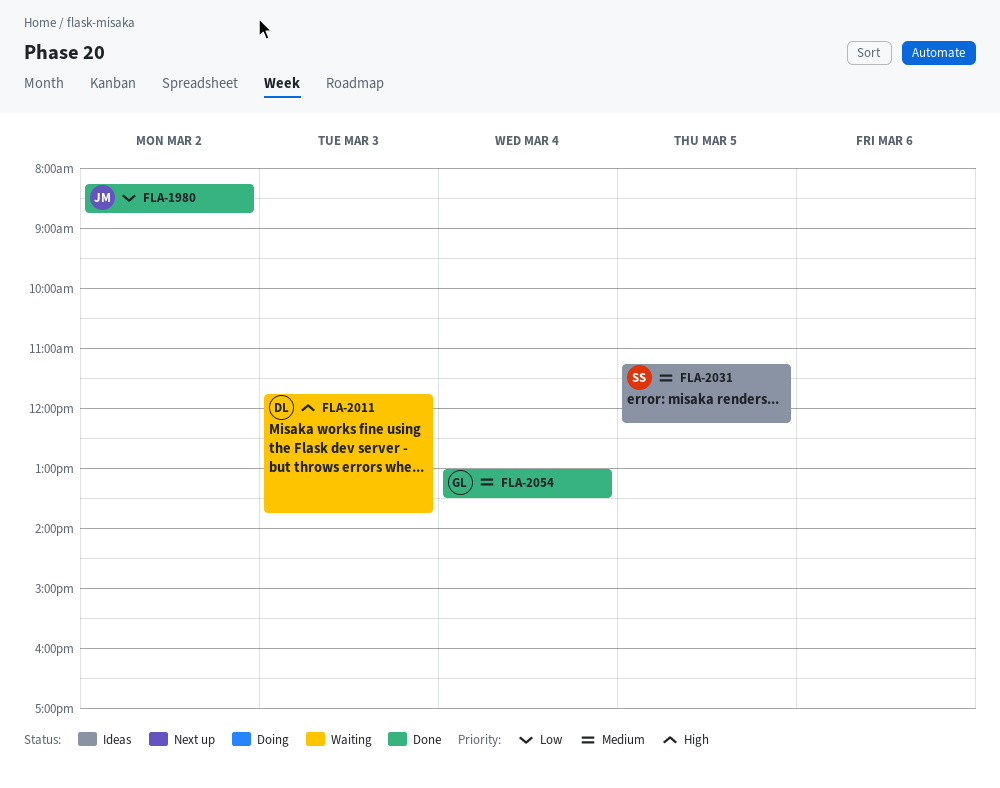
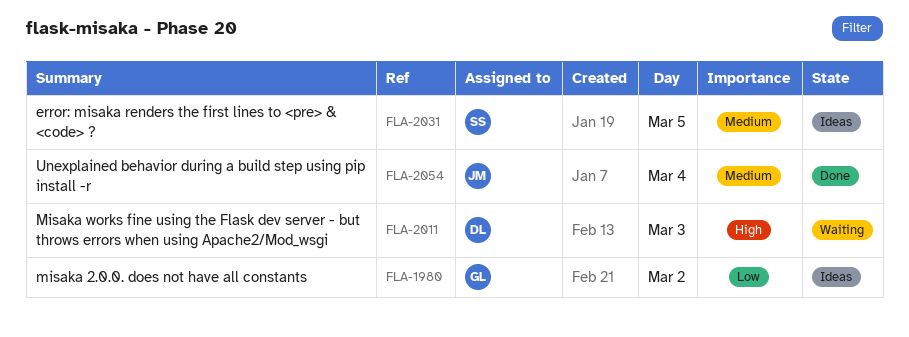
FLA-1980, status: Done -> Ideas
FLA-1980, owner: JM -> GL
FLA-2054, owner: GL -> JM

